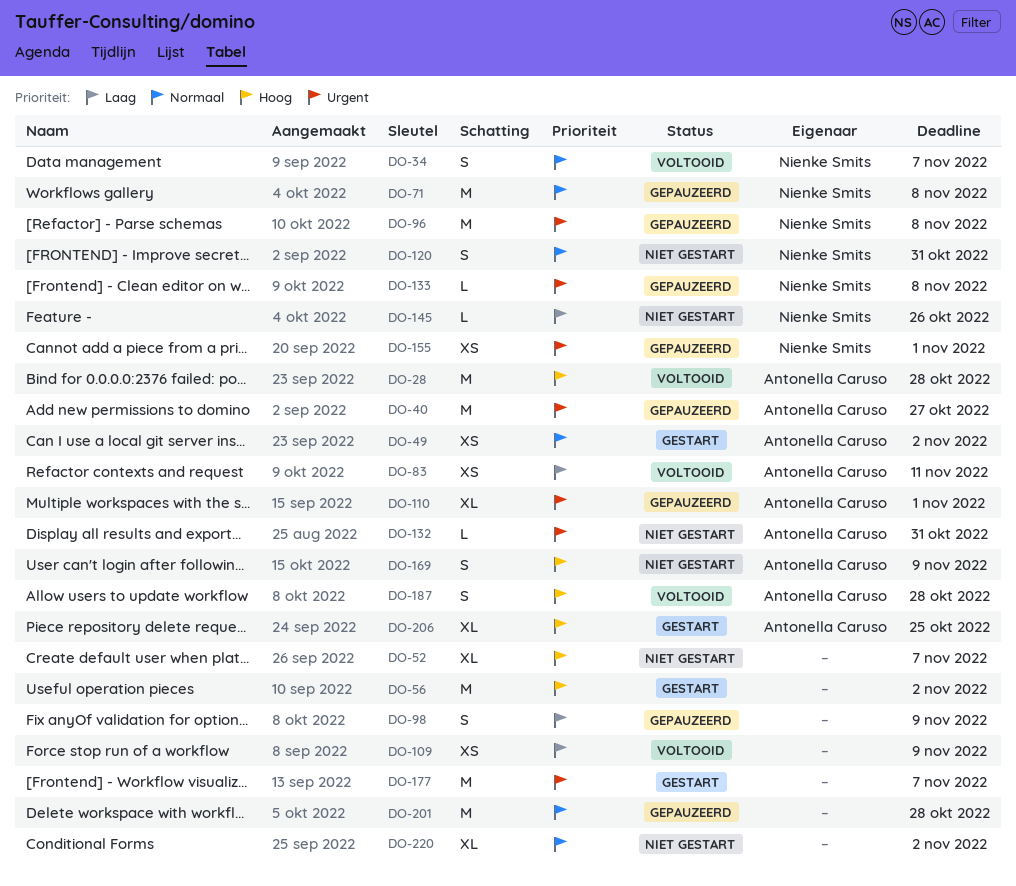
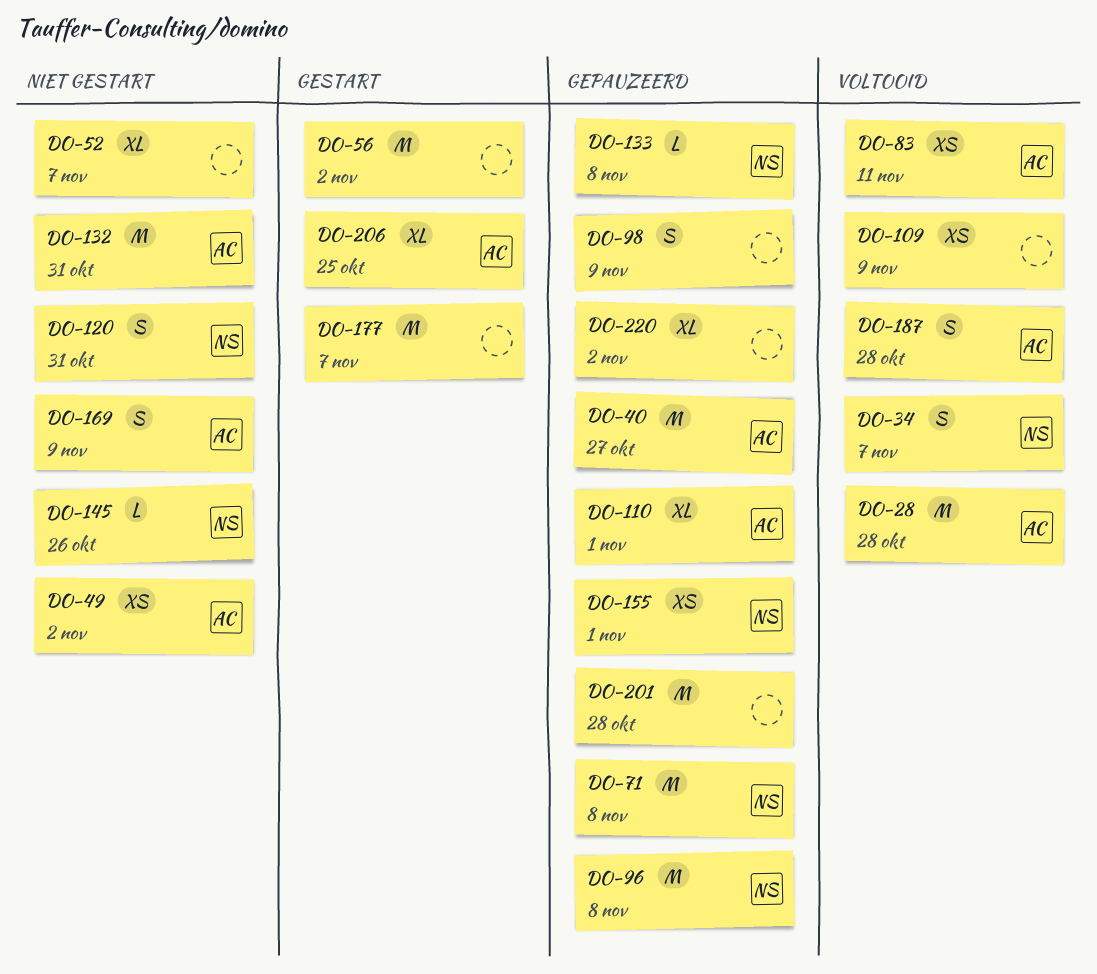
DO-49, status: Gestart -> Niet gestart
DO-132, estimate: L -> M
DO-220, status: Niet gestart -> Gepauzeerd

